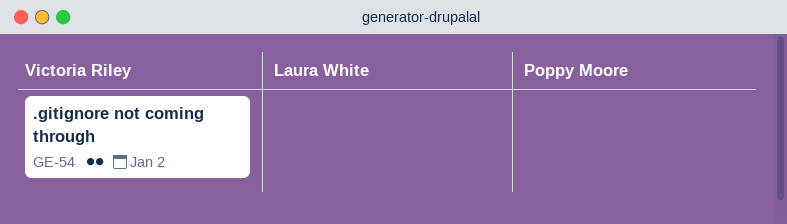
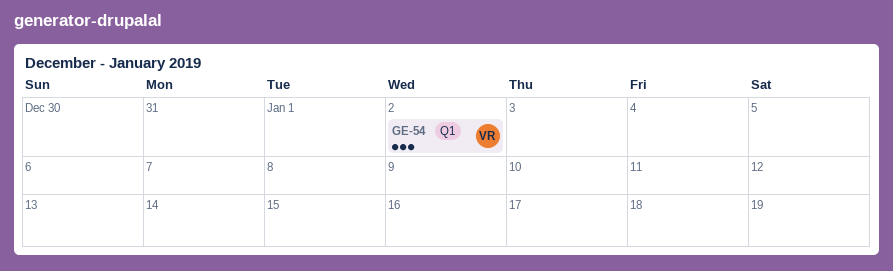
GE-54, estimate: 2 -> 3

